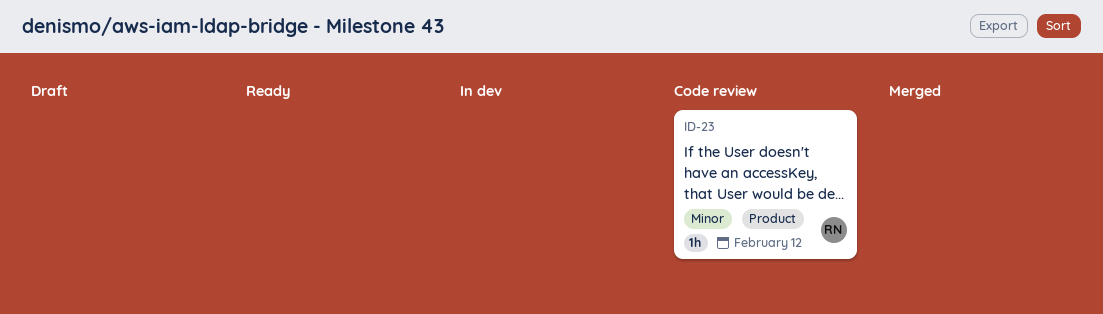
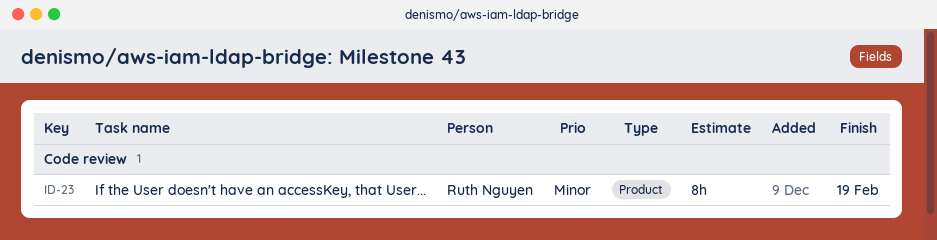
ID-23, estimate: 1h -> 8h
ID-23, due: Feb 12 -> Feb 19

